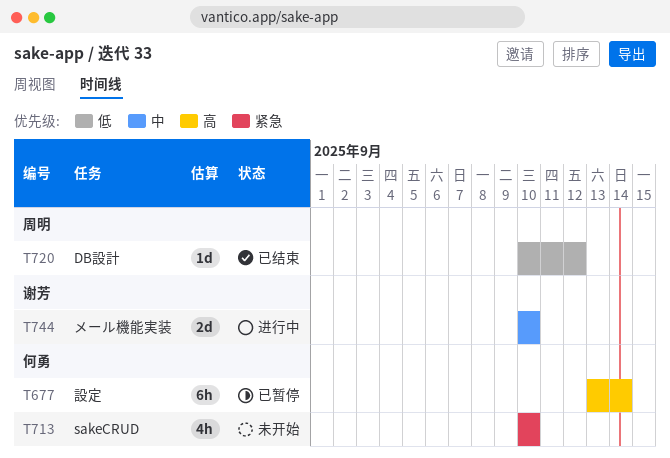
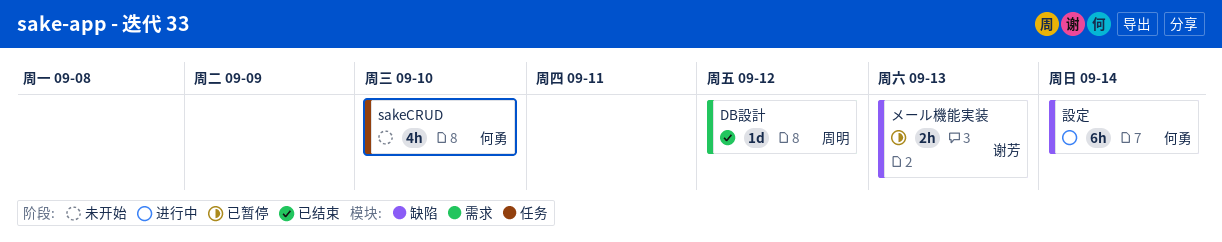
メール機能実装, status: 进行中 -> 已暂停
メール機能実装, estimate: 2d -> 2h
メール機能実装, due: Sep 10 -> Sep 13
設定, status: 已暂停 -> 进行中

